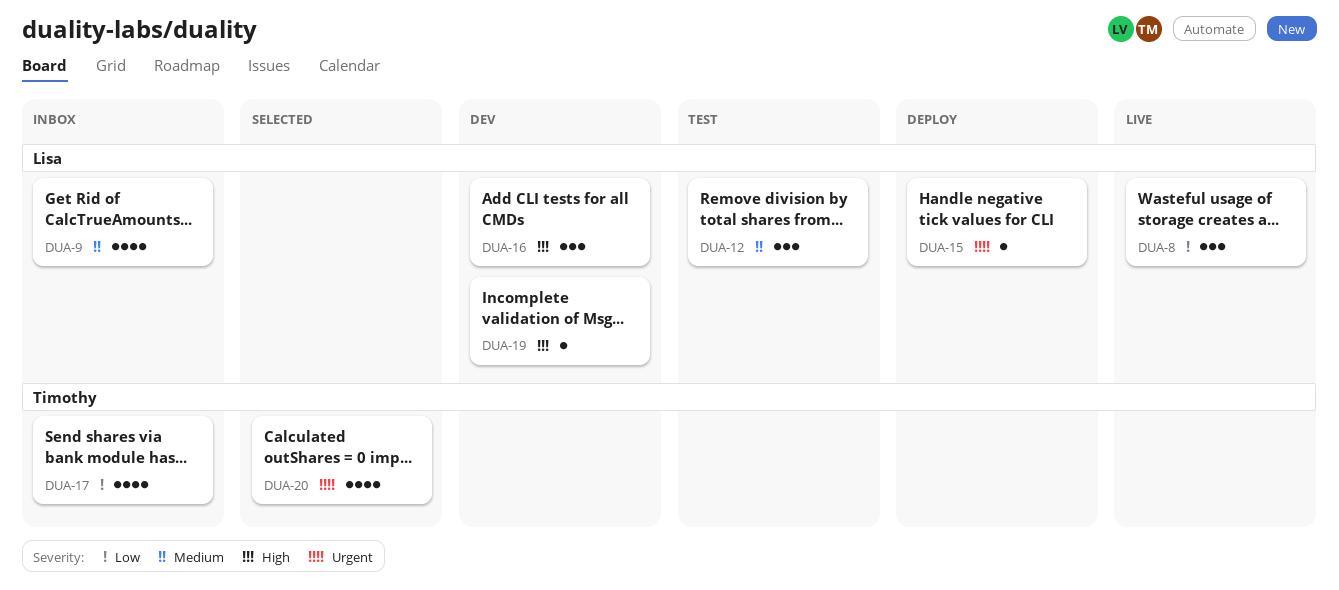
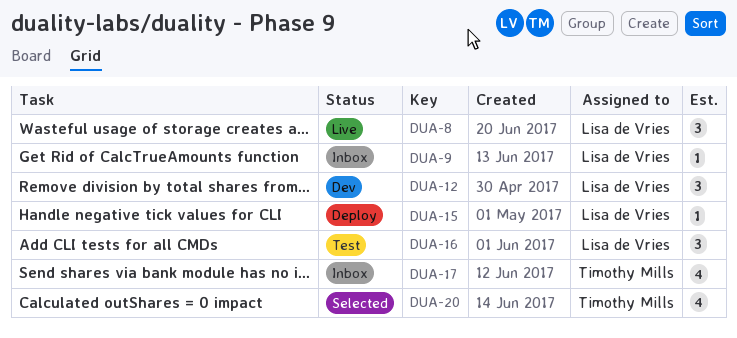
DUA-9, estimate: 4 -> 1
DUA-12, status: Test -> Dev
DUA-16, status: Dev -> Test
DUA-19: present -> none

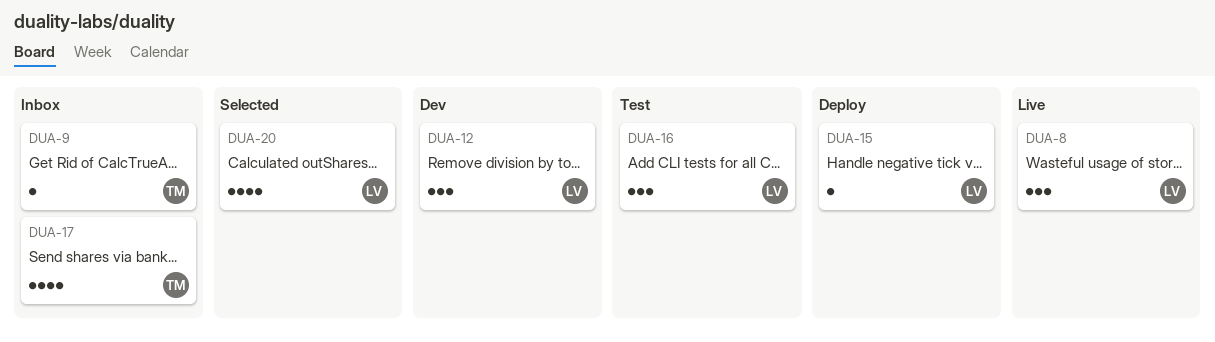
DUA-9, owner: Lisa de Vries -> Timothy Mills
DUA-20, owner: Timothy Mills -> Lisa de Vries

